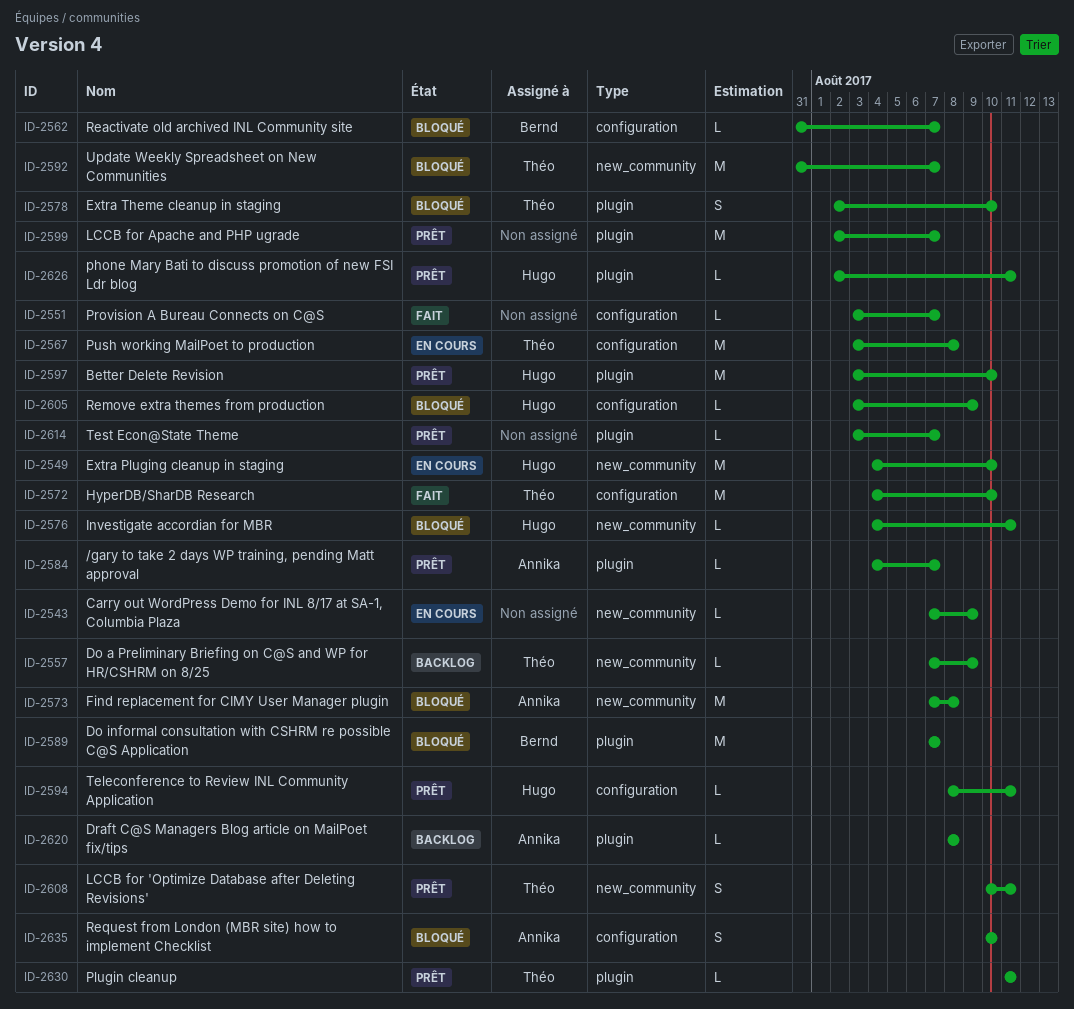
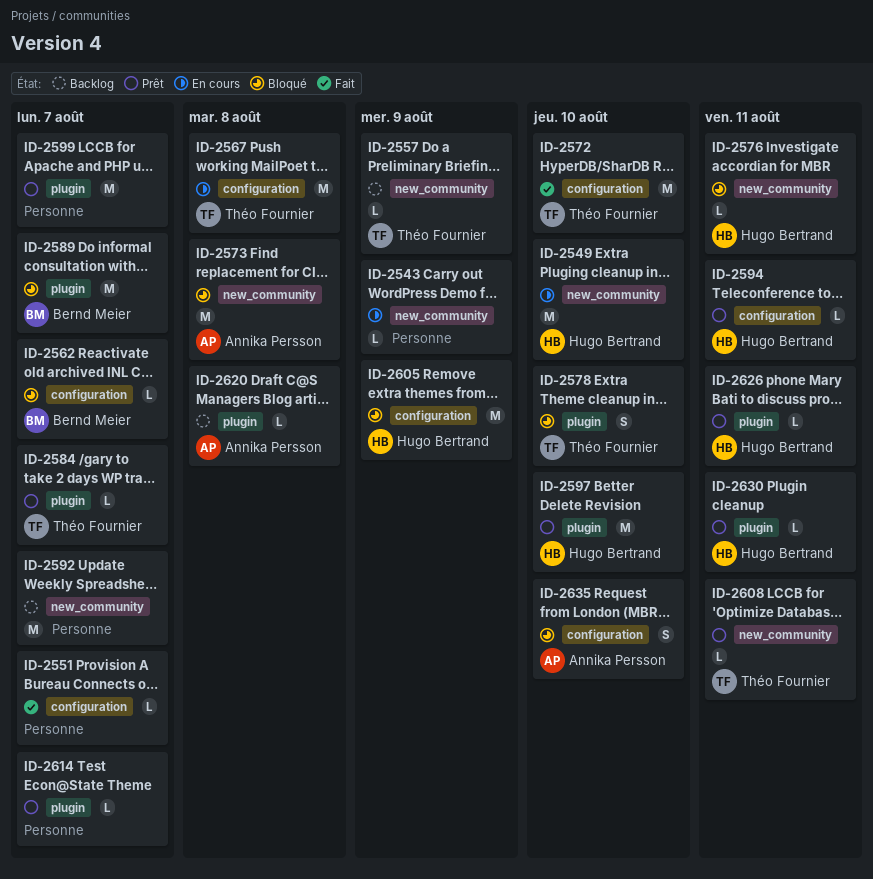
ID-2584, owner: Annika Persson -> Théo Fournier
ID-2592, status: Bloqué -> Backlog
ID-2592, owner: Théo Fournier -> none
ID-2605, estimate: L -> M
ID-2608, estimate: S -> L
ID-2630, owner: Théo Fournier -> Hugo Bertrand

